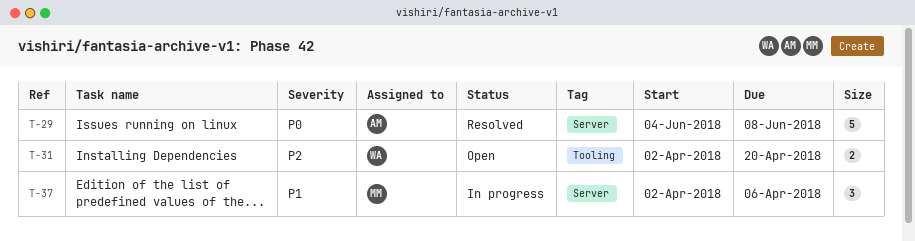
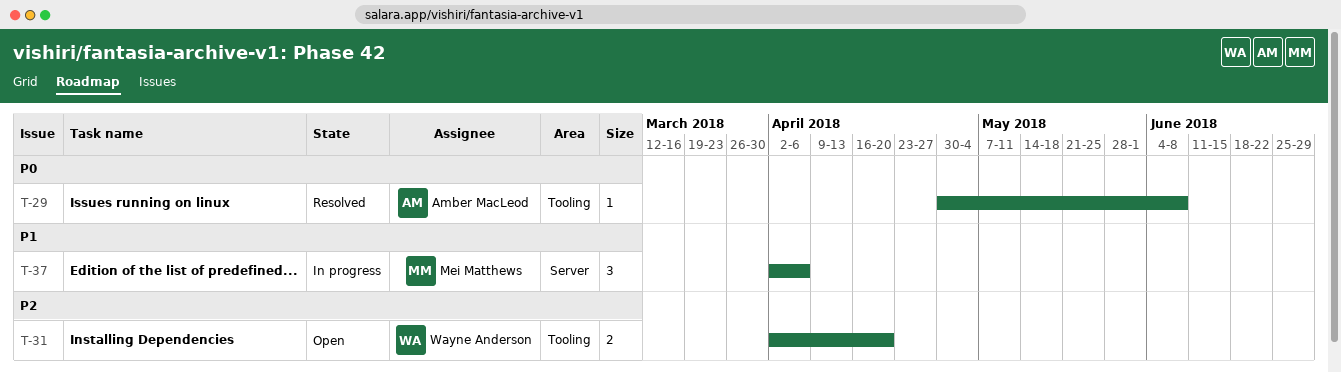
T-29, label: Server -> Tooling
T-29, estimate: 5 -> 1
T-29, start: Jun 4 -> Apr 30

